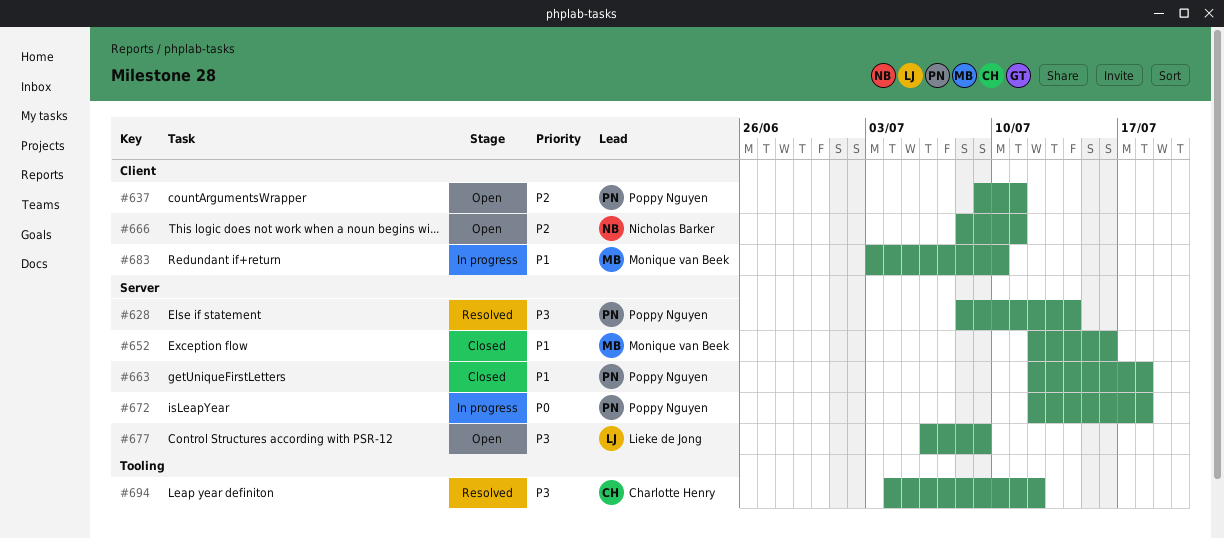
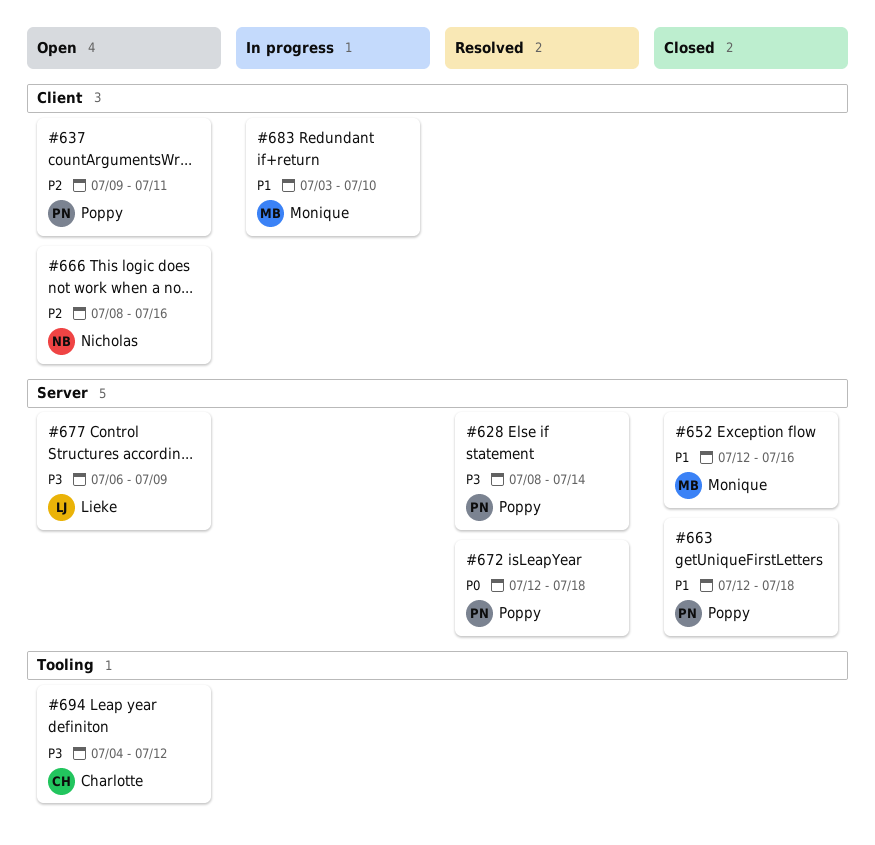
#666, due: Jul 11 -> Jul 16
#672, status: In progress -> Resolved
#694, status: Resolved -> Open

